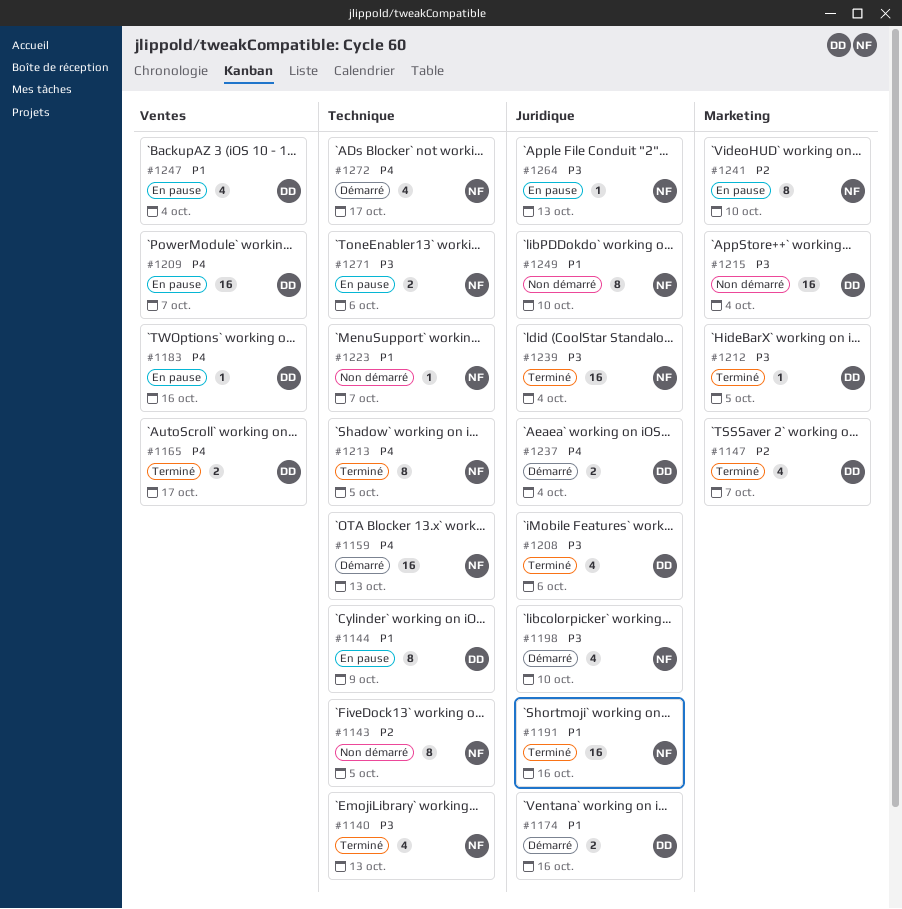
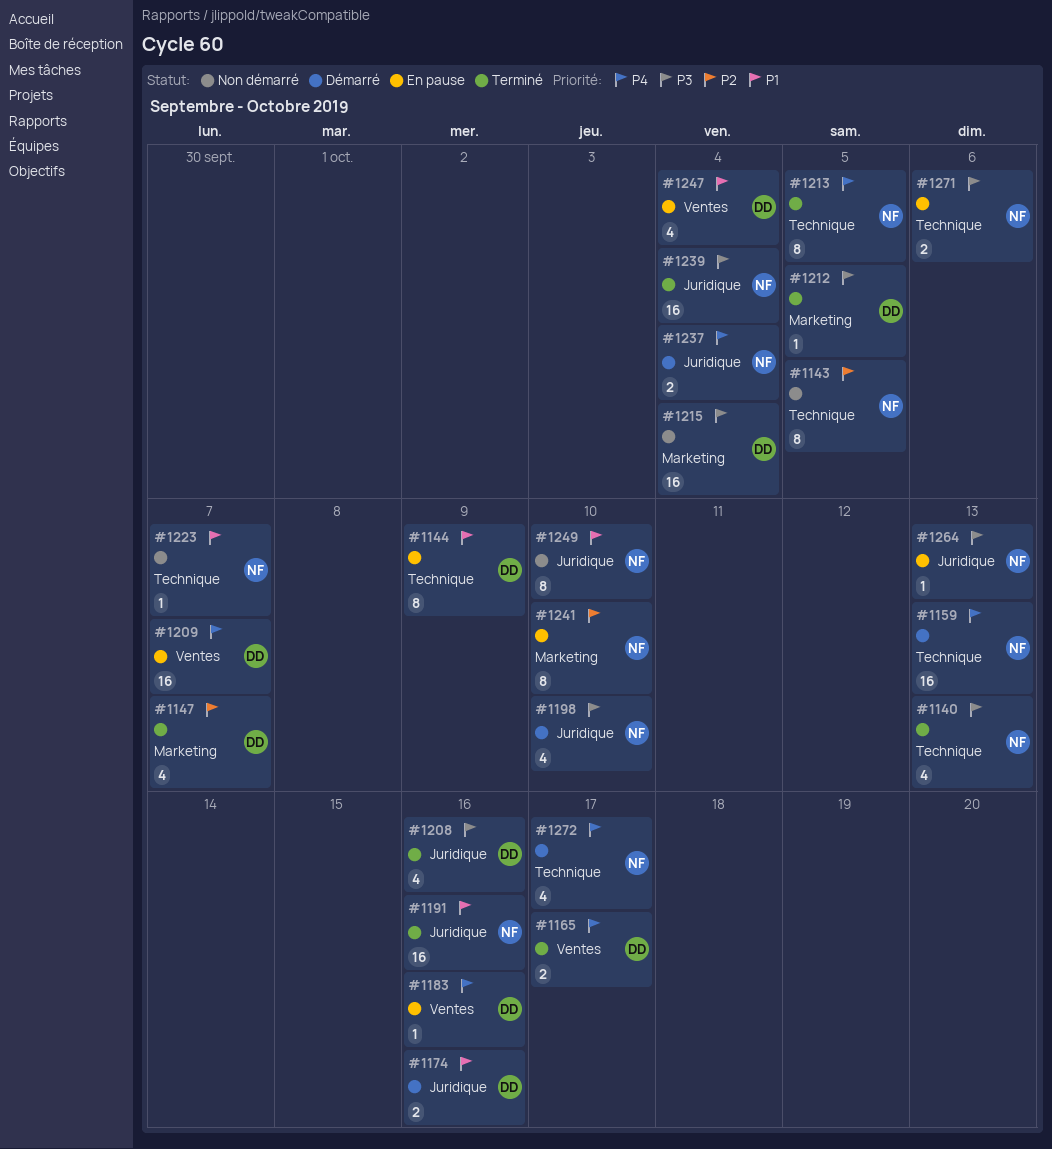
#1208, due: Oct 6 -> Oct 16
#1237, owner: DD -> NF

